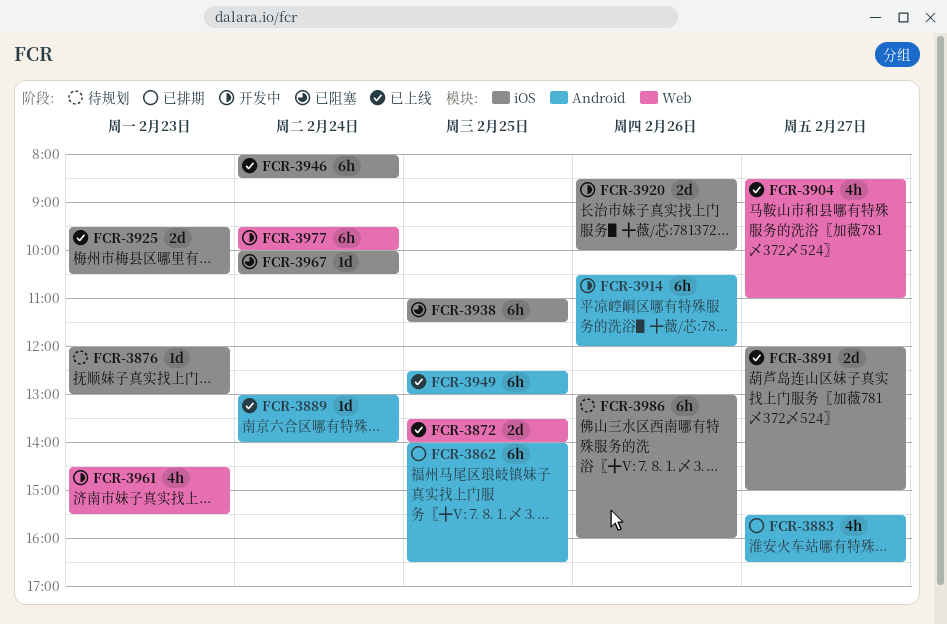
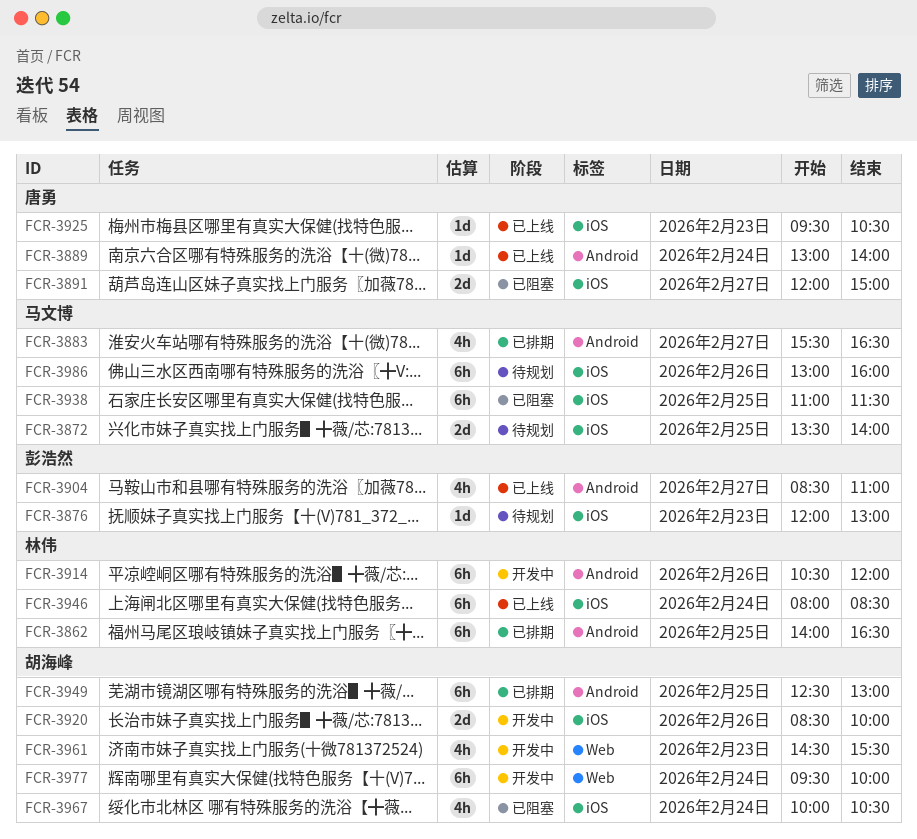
FCR-3872, status: 已上线 -> 待规划
FCR-3872, label: Web -> iOS
FCR-3891, status: 已上线 -> 已阻塞
FCR-3904, label: Web -> Android
FCR-3925, estimate: 2d -> 1d
FCR-3949, status: 已上线 -> 已排期
FCR-3967, estimate: 1d -> 4h

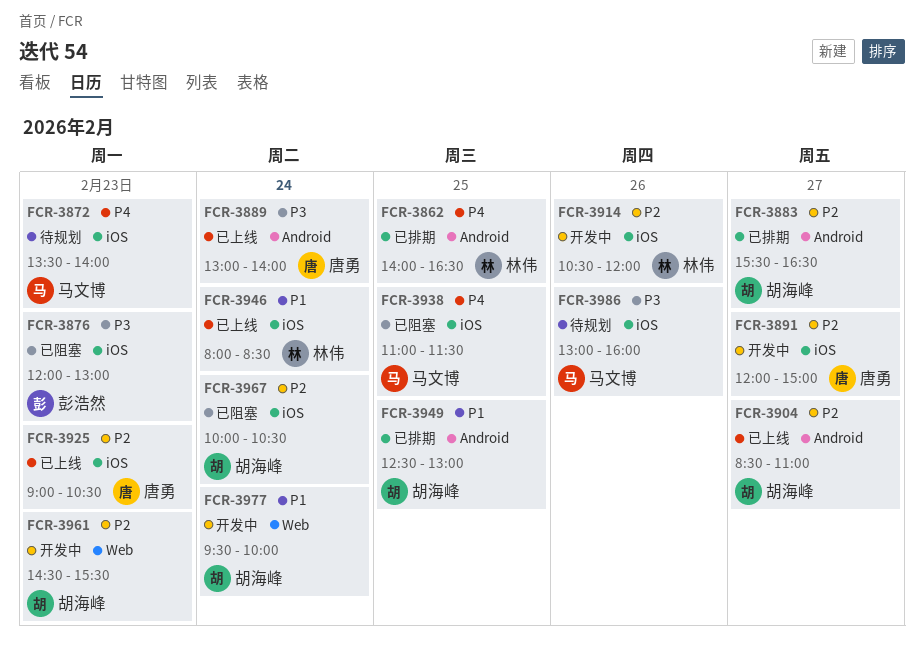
FCR-3872, day: Feb 25 -> Feb 23
FCR-3876, status: 待规划 -> 已阻塞
FCR-3883, owner: 马文博 -> 胡海峰
FCR-3891, status: 已阻塞 -> 开发中
FCR-3904, owner: 彭浩然 -> 胡海峰
FCR-3914, label: Android -> iOS
FCR-3920: present -> none
FCR-3925, begins: 09:30 -> 09:00

